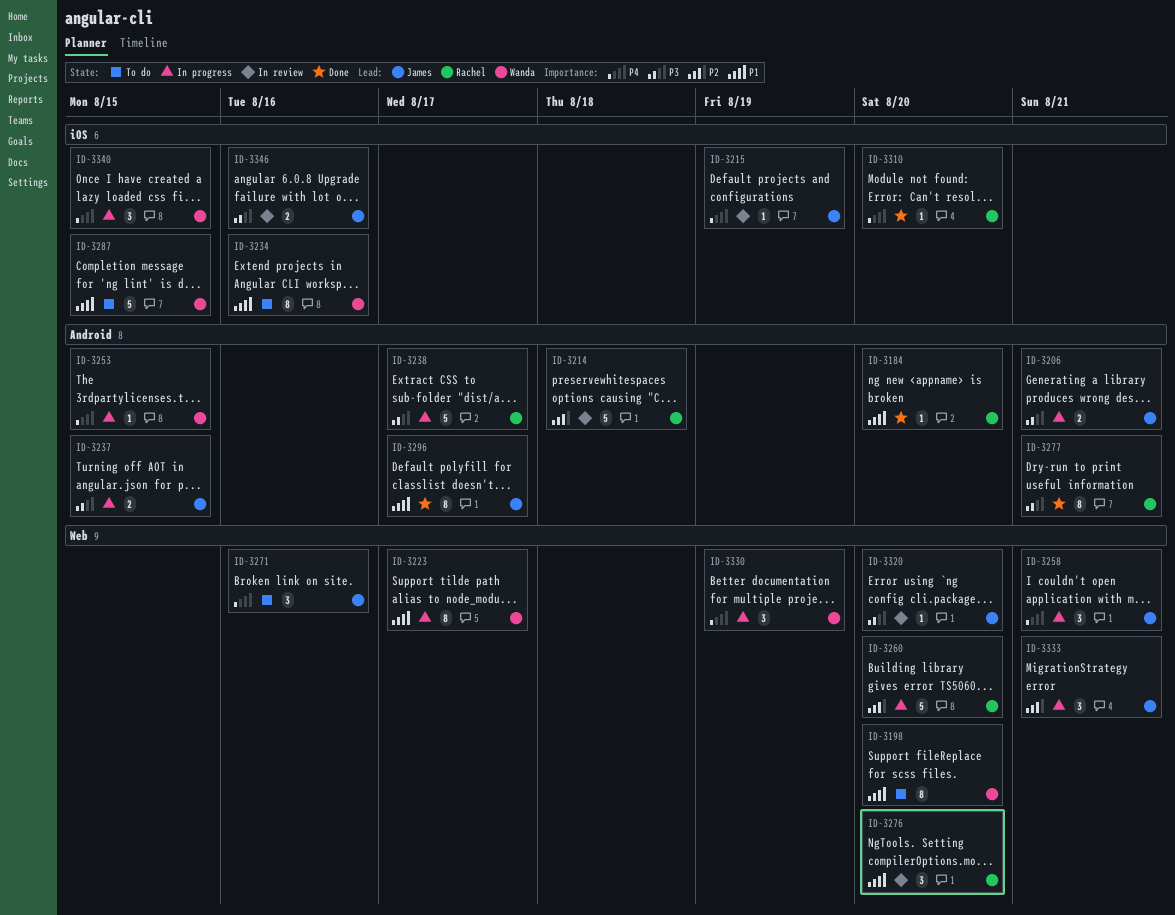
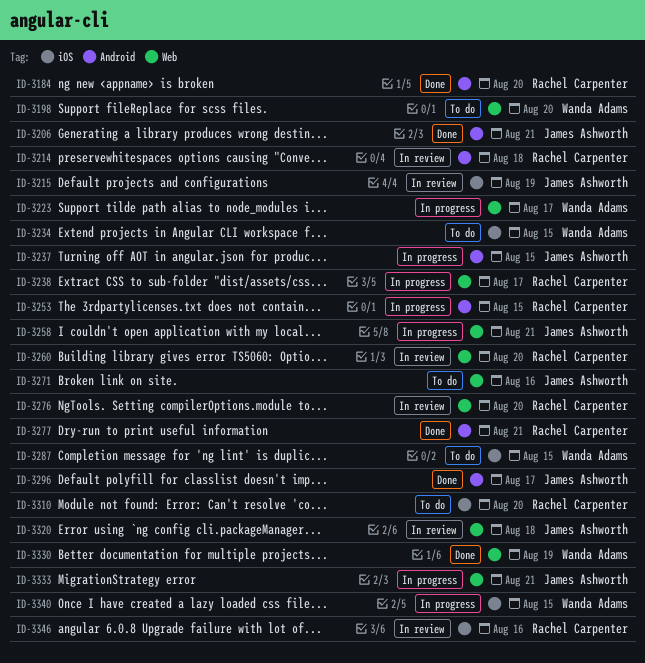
ID-3206, status: In progress -> Done
ID-3234, due: Aug 16 -> Aug 15
ID-3238, label: Android -> Web
ID-3253, owner: Wanda Adams -> Rachel Carpenter
ID-3260, status: In progress -> In review
ID-3310, status: Done -> To do
ID-3320, due: Aug 20 -> Aug 18
ID-3330, status: In progress -> Done
ID-3346, owner: James Ashworth -> Rachel Carpenter

